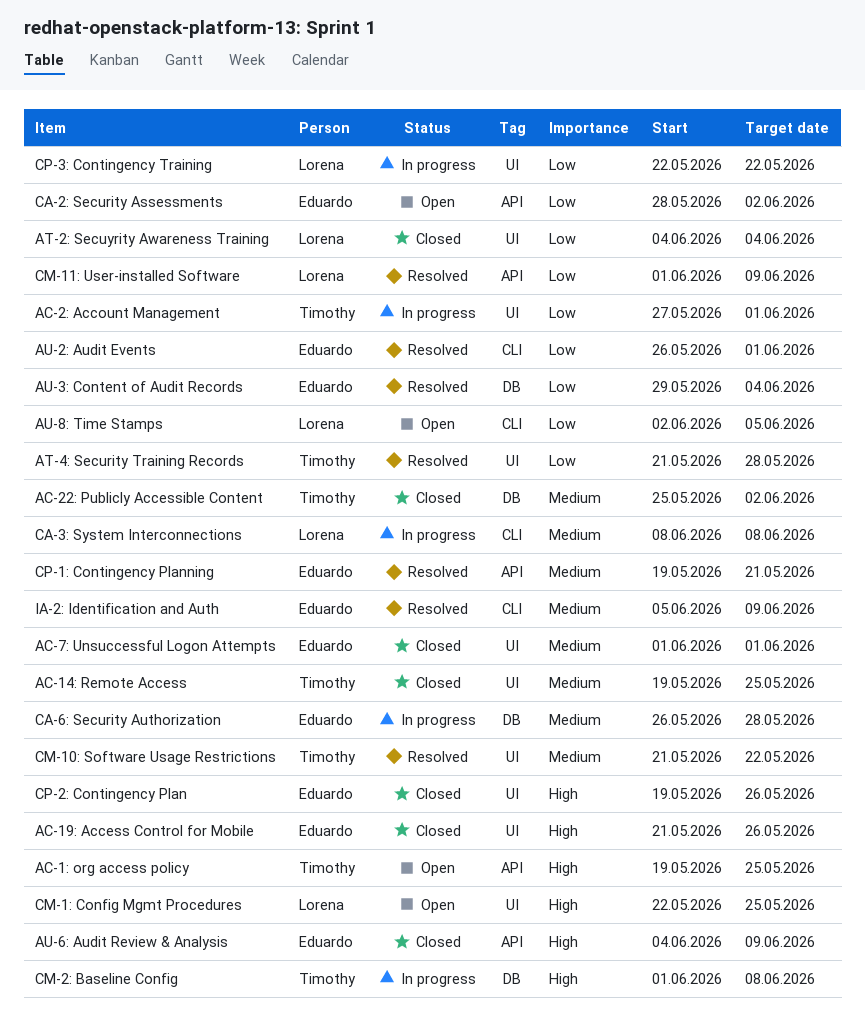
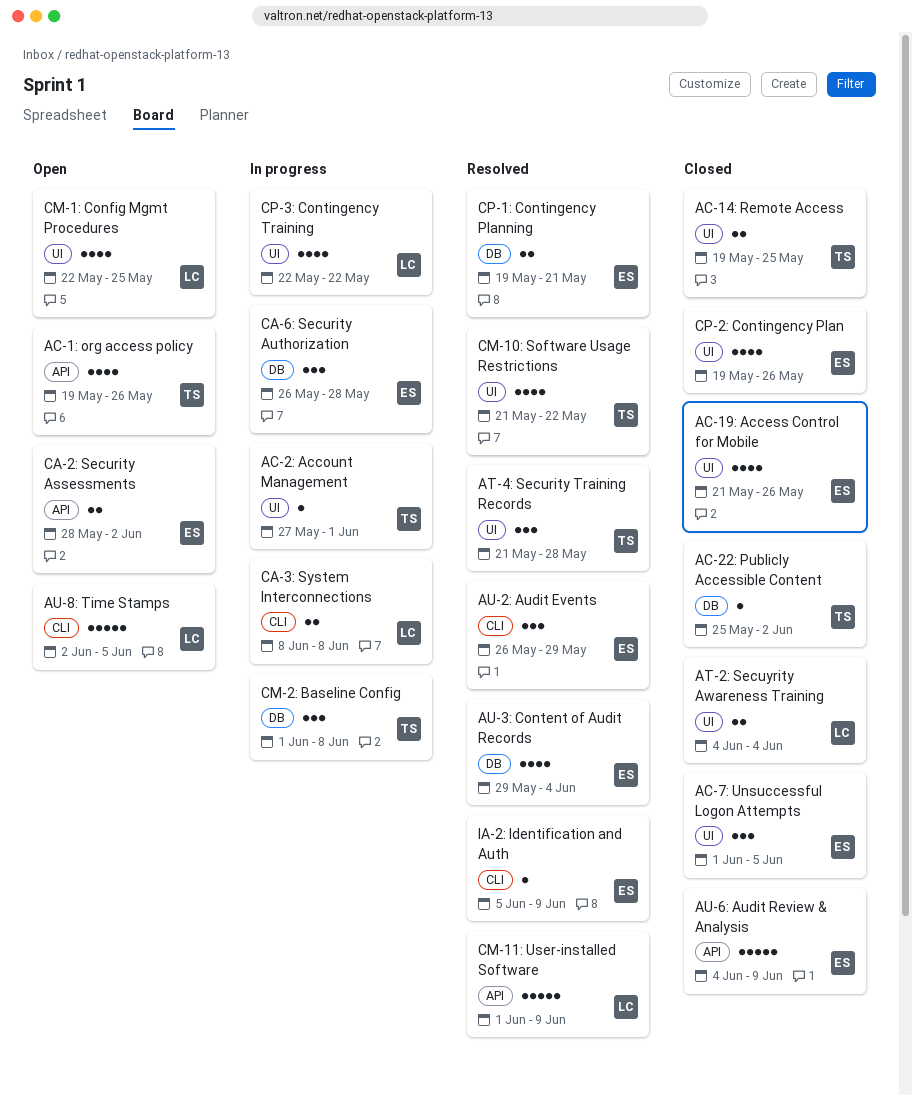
AC-1: org access policy, due: May 25 -> May 26
AC-7: Unsuccessful Logon Attempts, due: Jun 1 -> Jun 5
AU-2: Audit Events, due: Jun 1 -> May 29
CP-1: Contingency Planning, label: API -> DB

